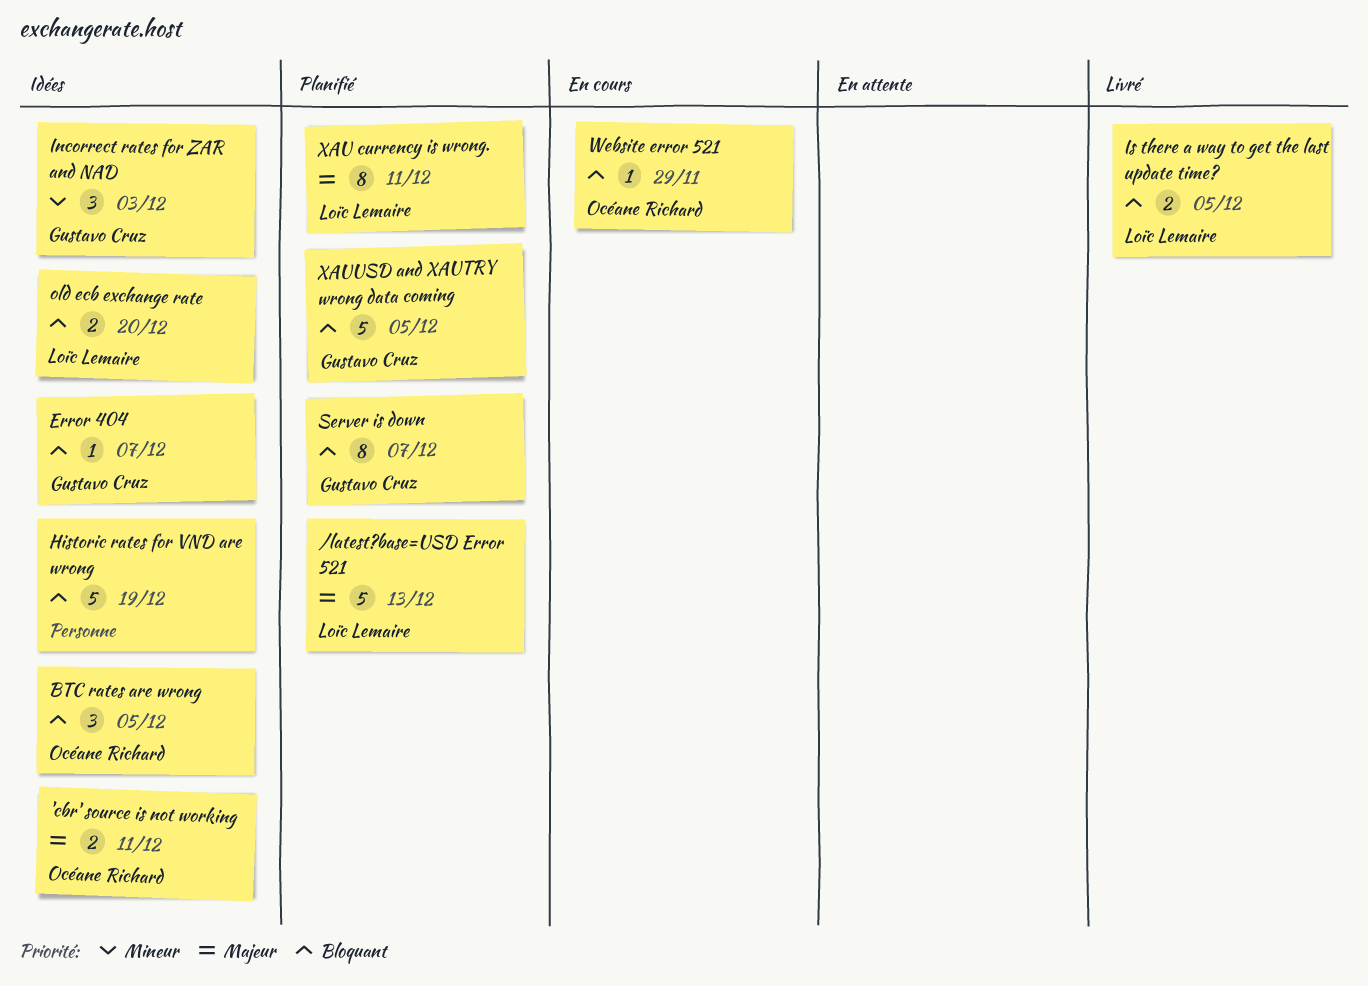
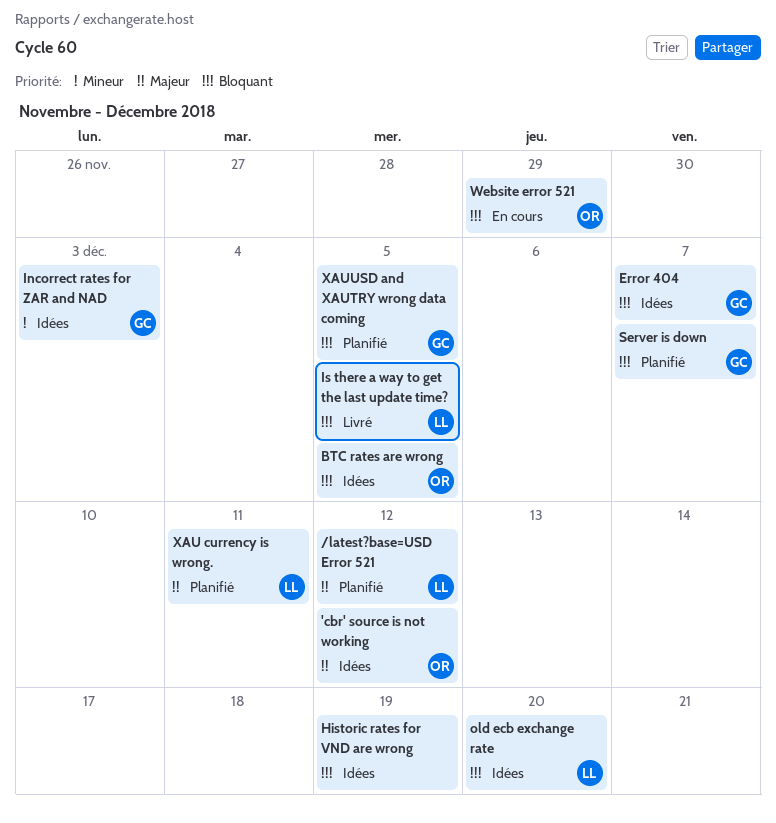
'cbr' source is not working, due: Dec 11 -> Dec 12
/latest?base=USD Error 521, due: Dec 13 -> Dec 12

